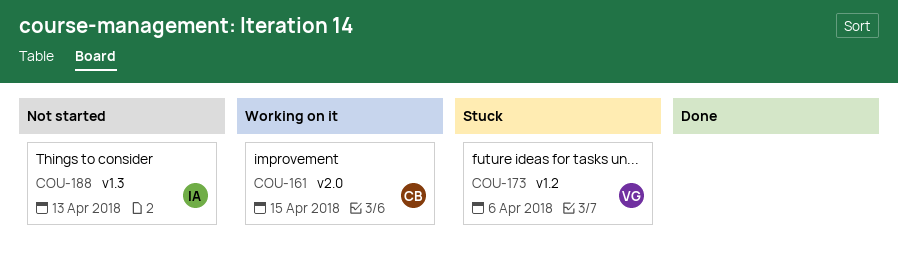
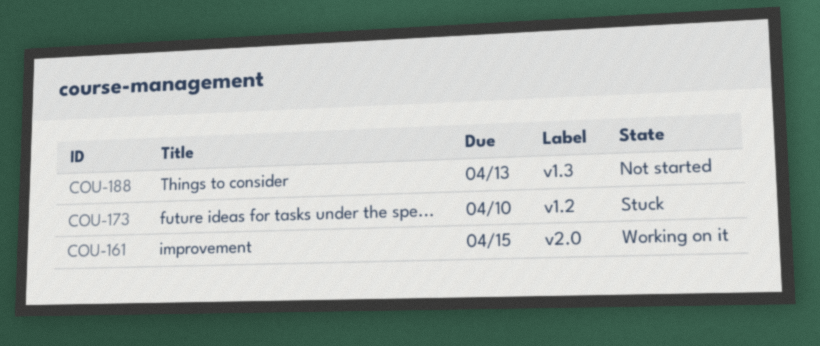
COU-173, due: Apr 6 -> Apr 10

